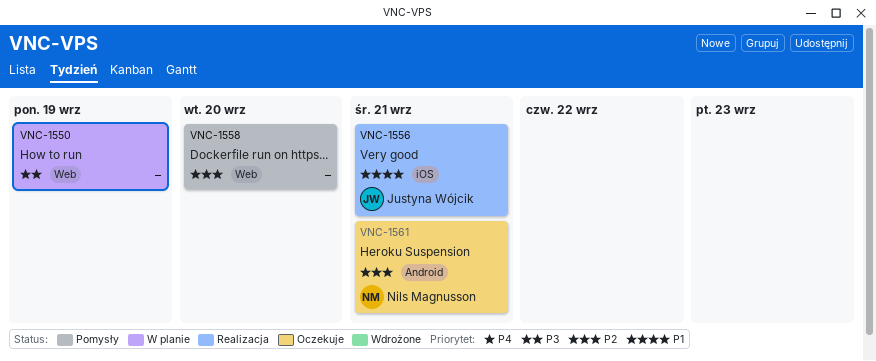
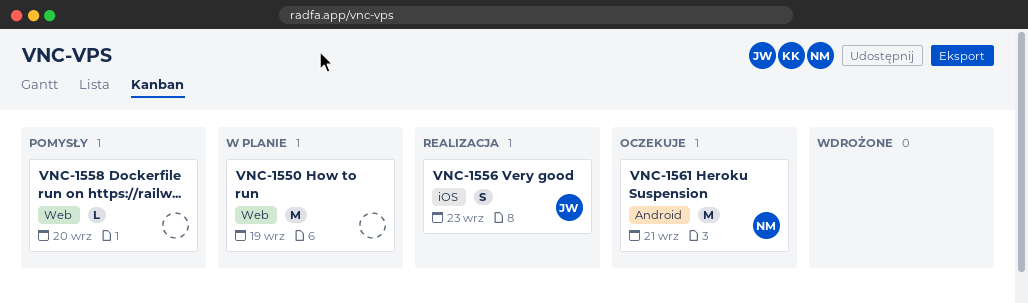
VNC-1556, due: Sep 21 -> Sep 23

